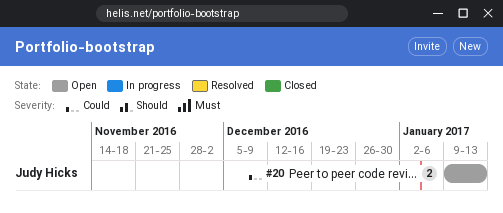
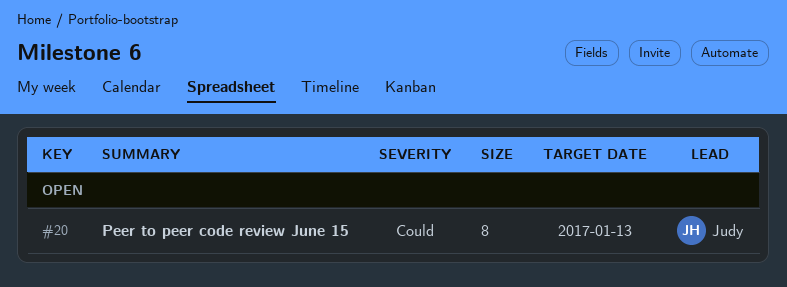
#20, estimate: 2 -> 8

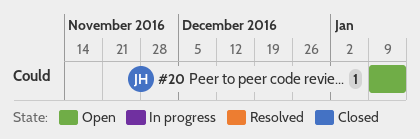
#20, estimate: 8 -> 1

